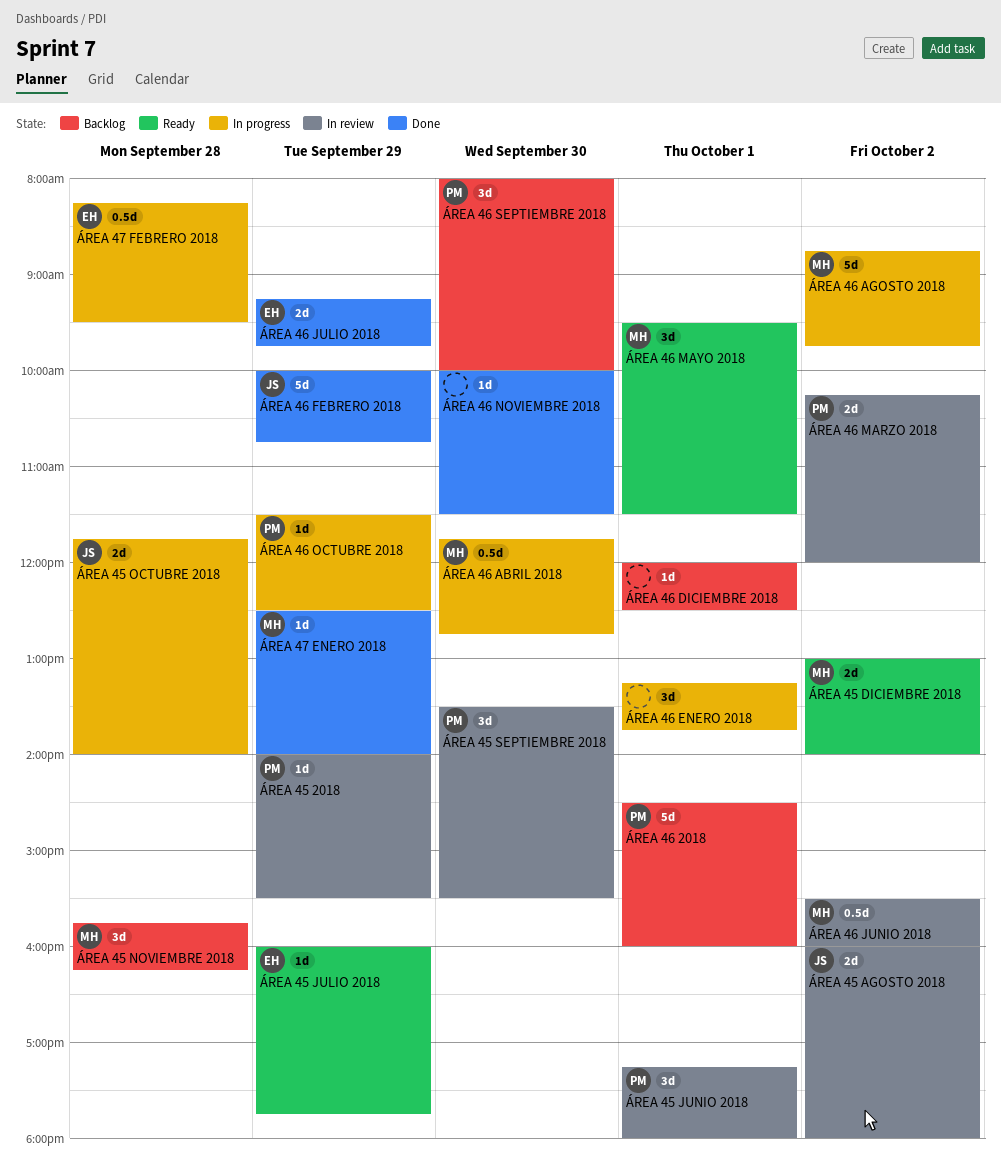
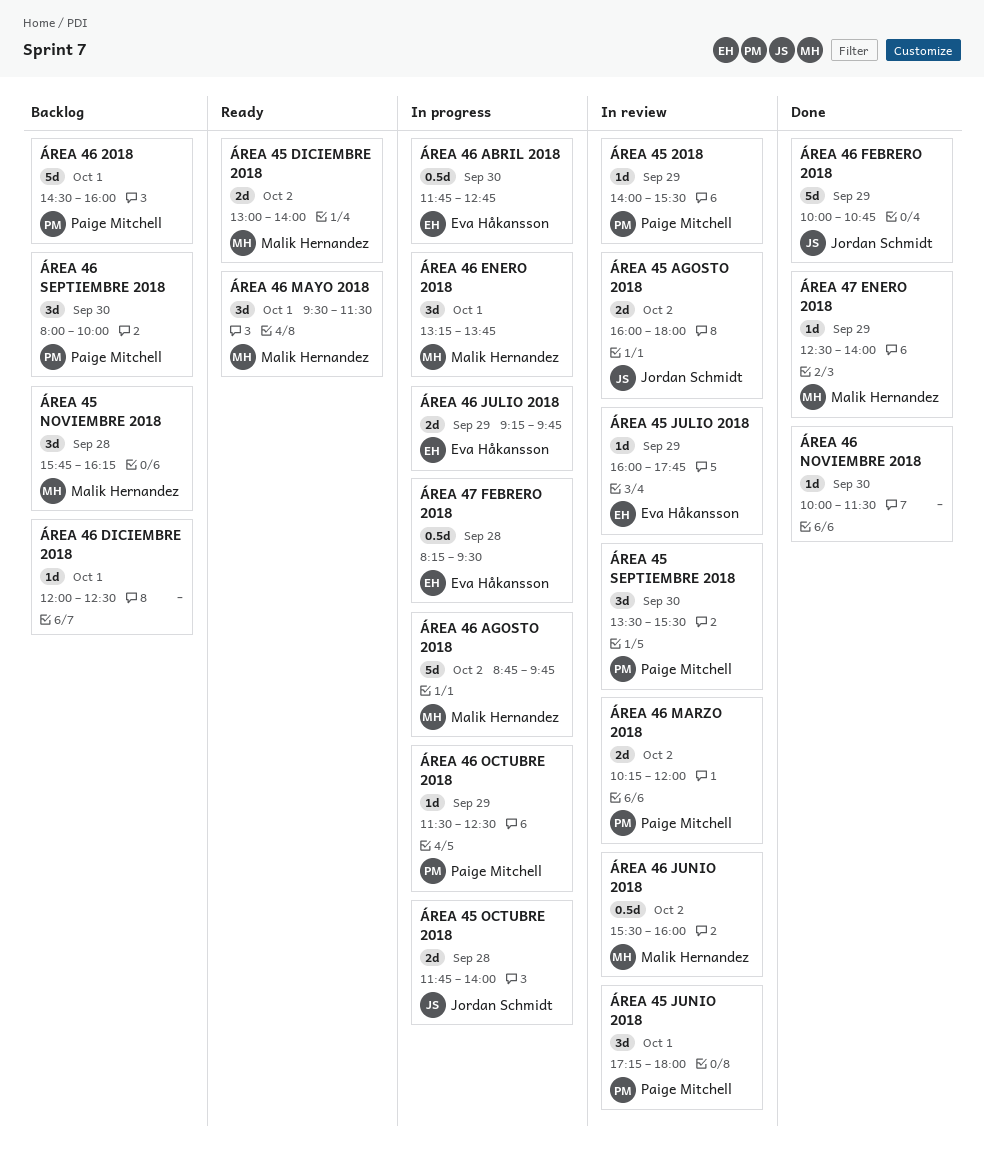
ÁREA 45 JULIO 2018, status: Ready -> In review
ÁREA 46 ABRIL 2018, owner: Malik Hernandez -> Eva Håkansson
ÁREA 46 ENERO 2018, owner: none -> Malik Hernandez
ÁREA 46 JULIO 2018, status: Done -> In progress

